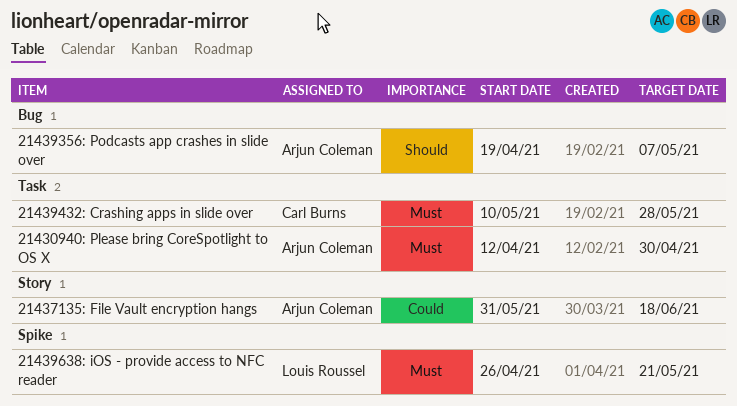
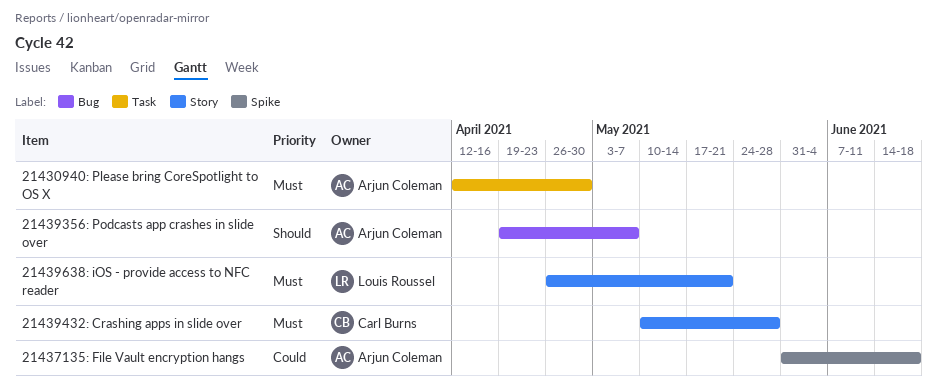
21437135: File Vault encryption hangs, label: Story -> Spike
21439432: Crashing apps in slide over, label: Task -> Story
21439638: iOS - provide access to NFC reader, label: Spike -> Story

